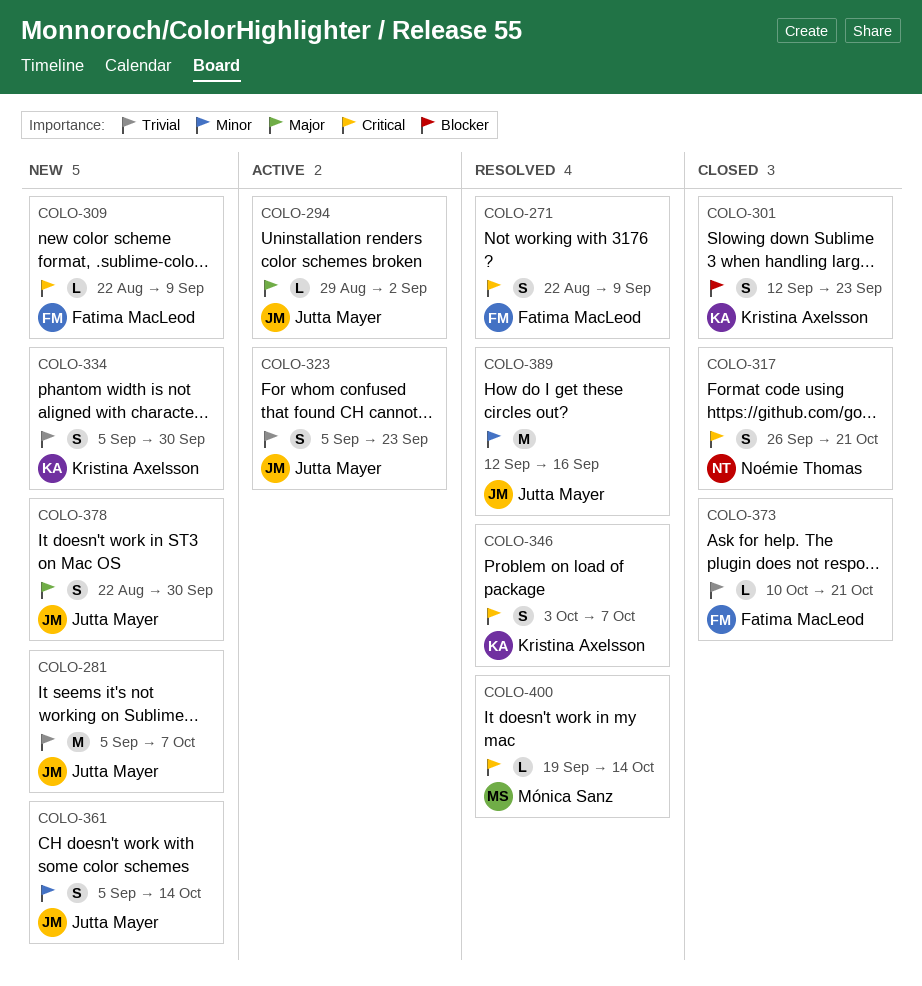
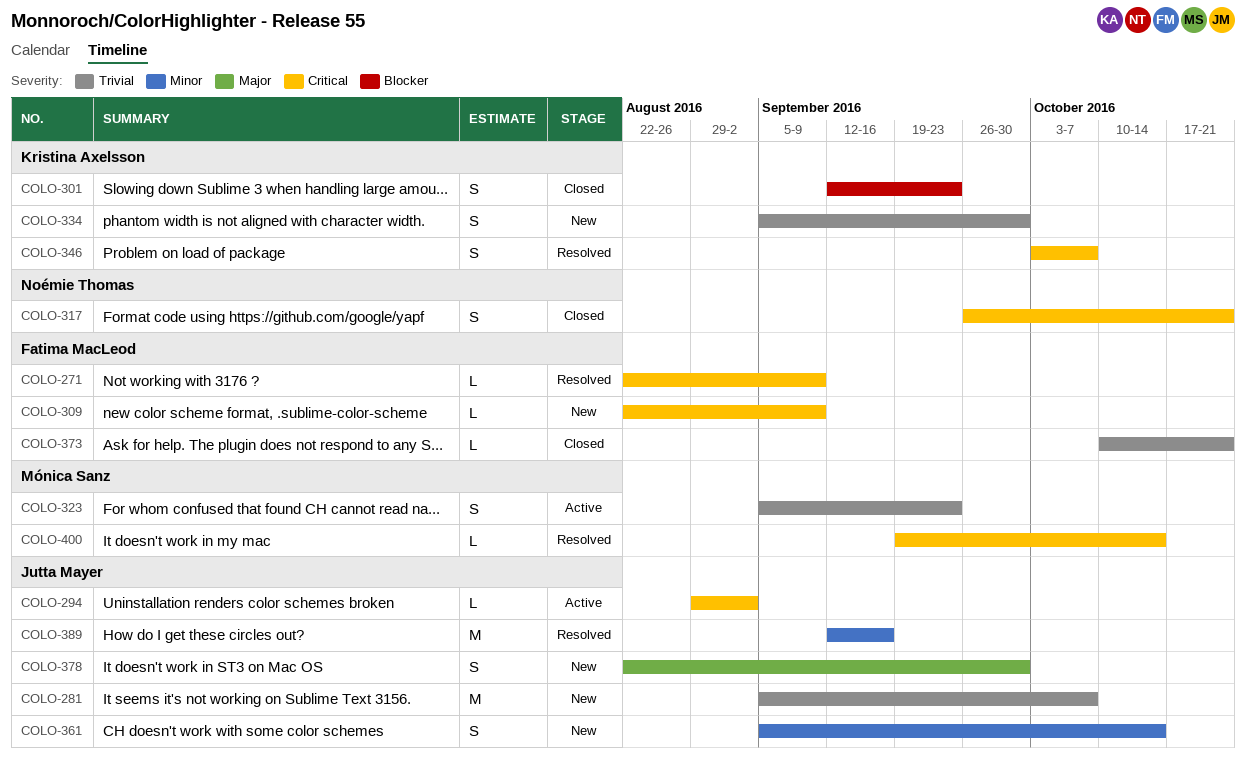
COLO-271, estimate: S -> L
COLO-294, priority: Major -> Critical
COLO-323, owner: Jutta Mayer -> Mónica Sanz

